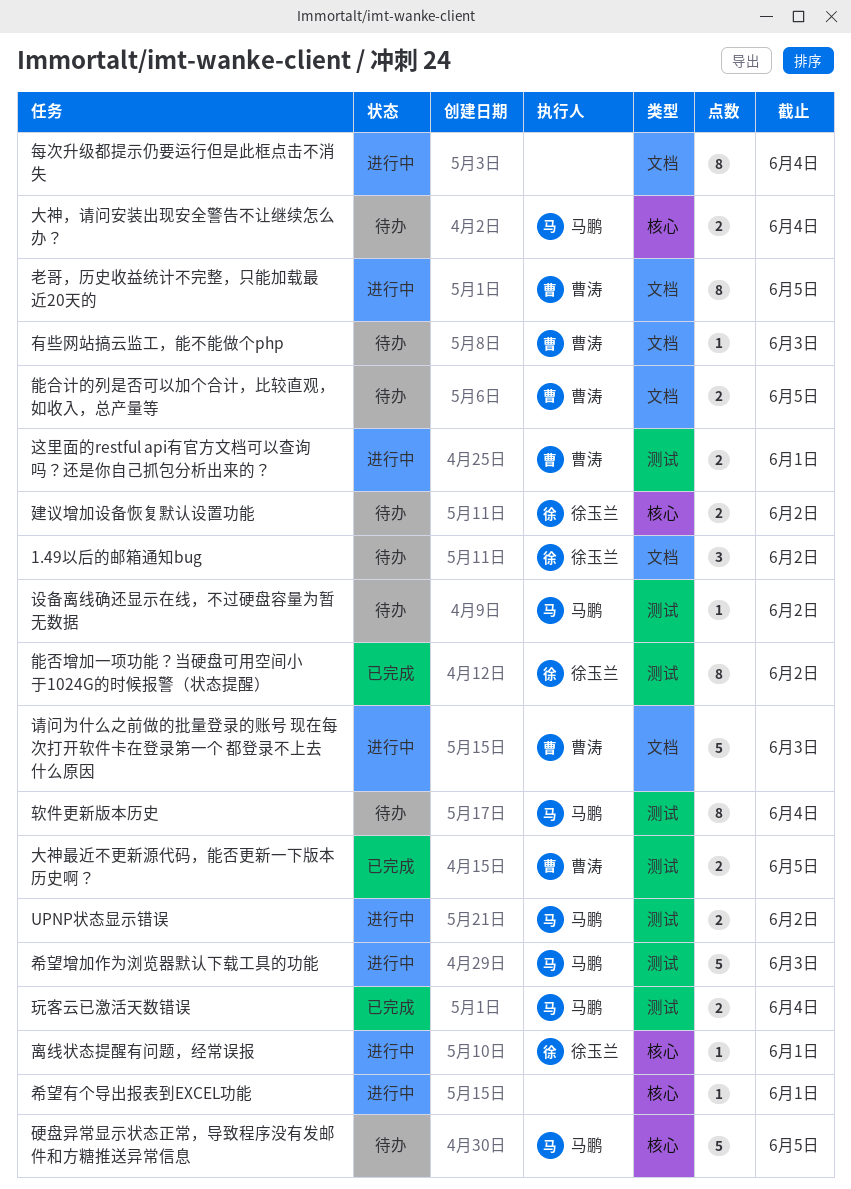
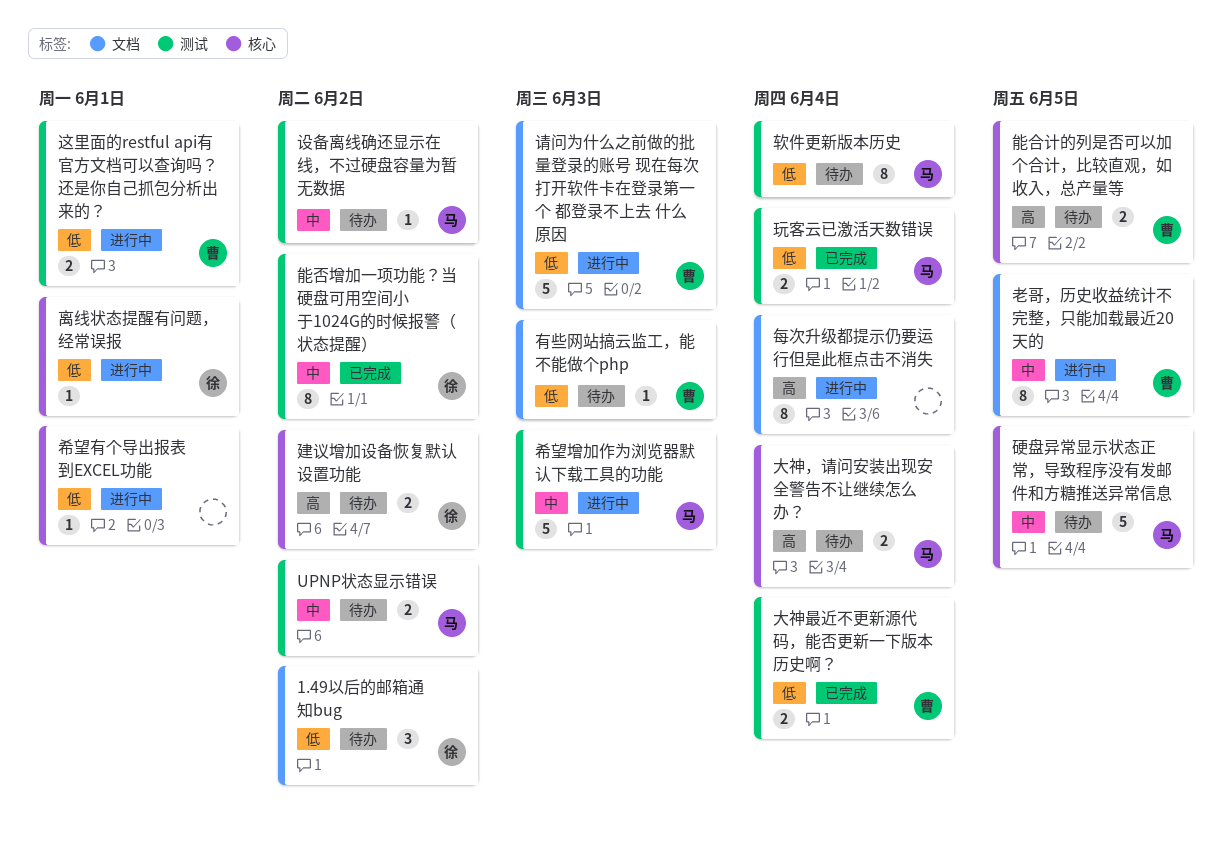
UPNP状态显示错误, status: 进行中 -> 待办
大神最近不更新源代码，能否更新一下版本历史啊？, due: Jun 5 -> Jun 4
能合计的列是否可以加个合计，比较直观，如收入，总产量等, label: 文档 -> 核心

